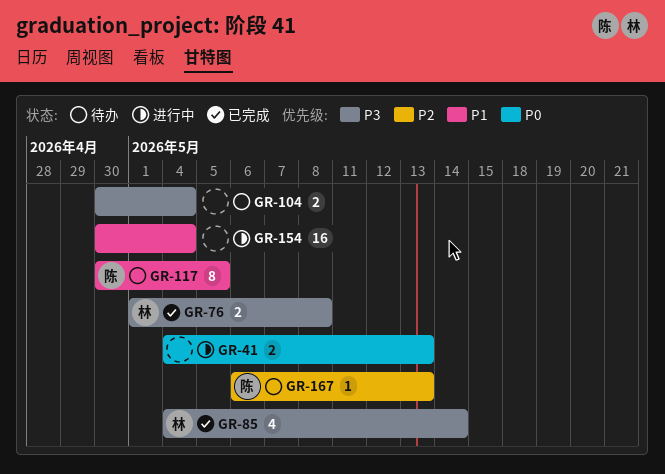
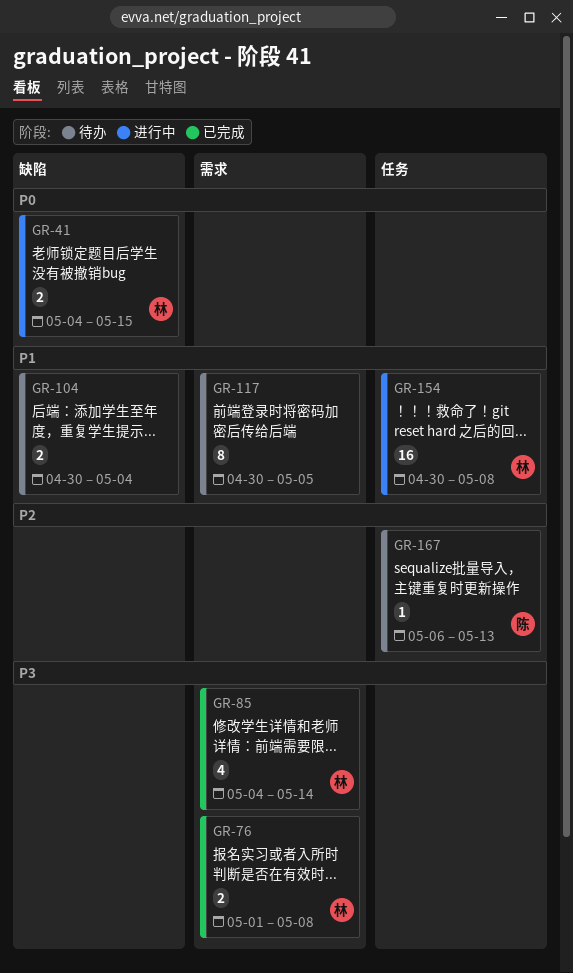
GR-41, owner: none -> 林
GR-41, due: May 13 -> May 15
GR-104, priority: P3 -> P1
GR-117, owner: 陈 -> none
GR-154, owner: none -> 林
GR-154, due: May 4 -> May 8

